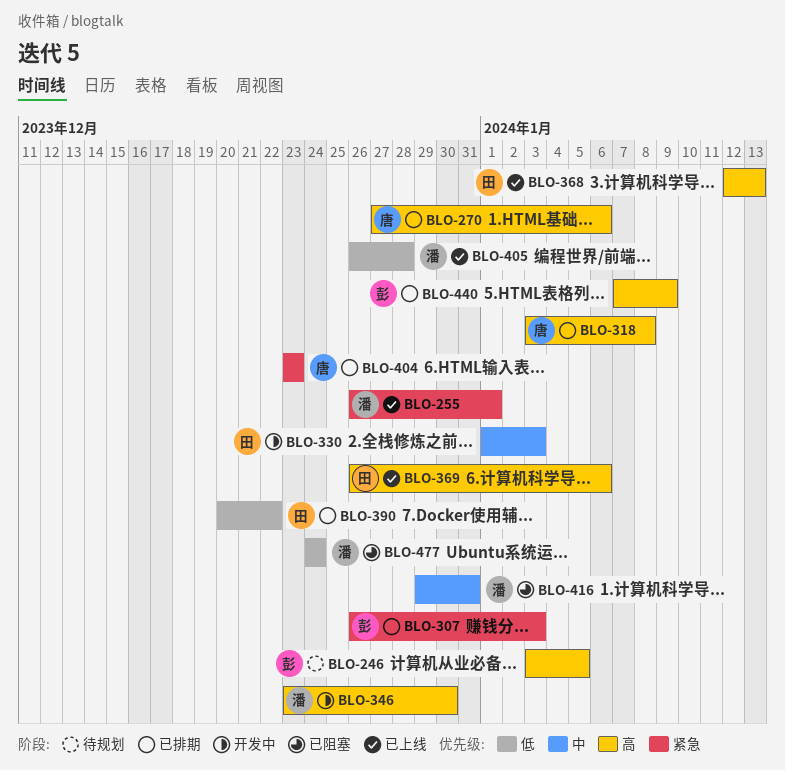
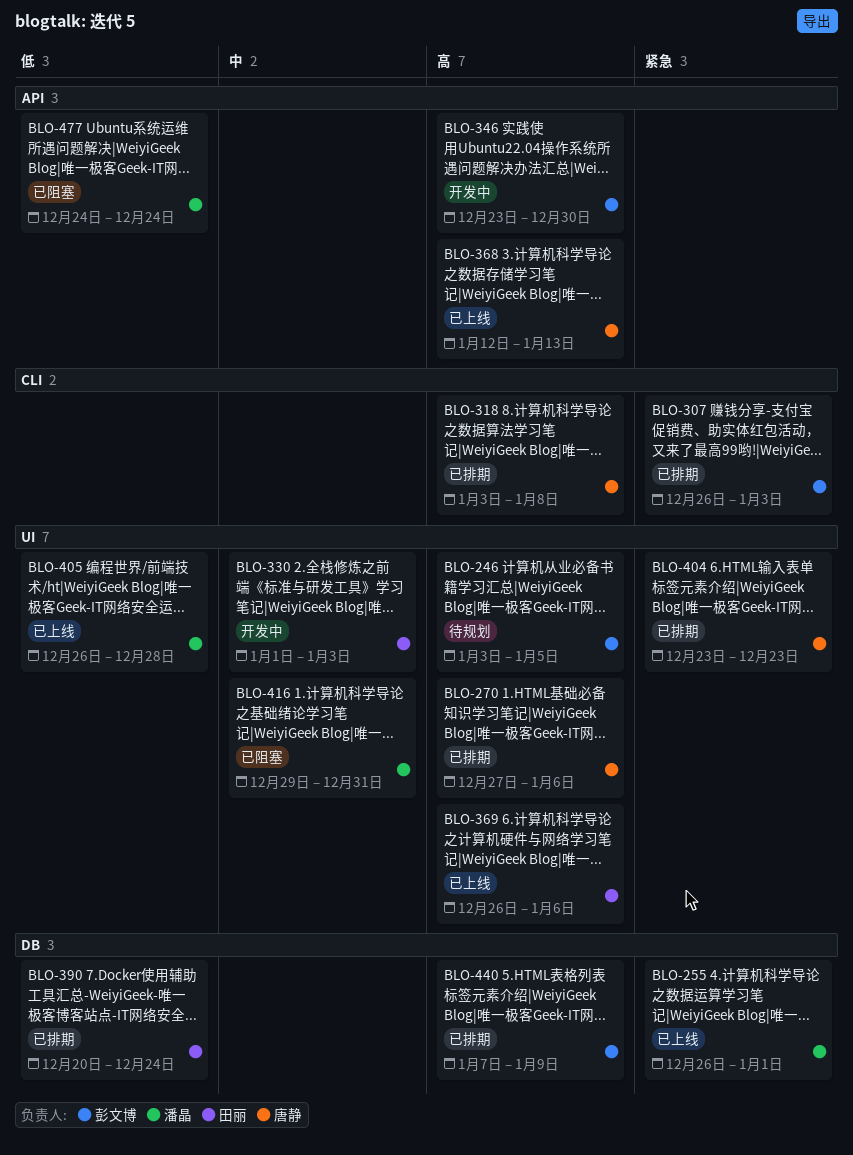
BLO-346, owner: 潘晶 -> 彭文博
BLO-368, owner: 田丽 -> 唐静
BLO-390, due: Dec 22 -> Dec 24

